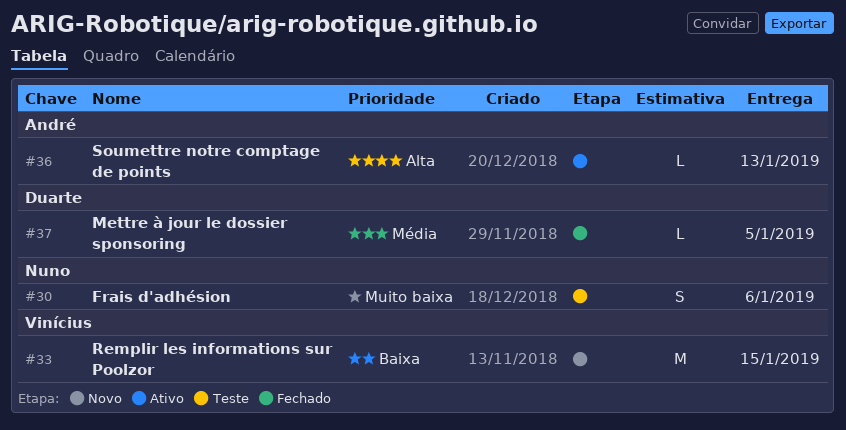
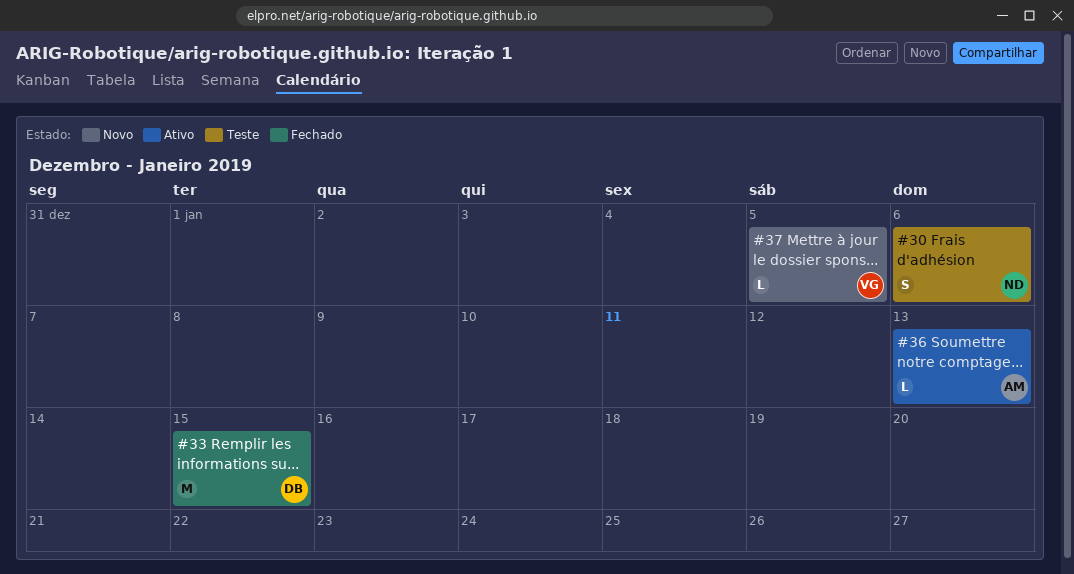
#33, status: Novo -> Fechado
#33, owner: Vinícius -> Duarte
#37, status: Fechado -> Novo
#37, owner: Duarte -> Vinícius

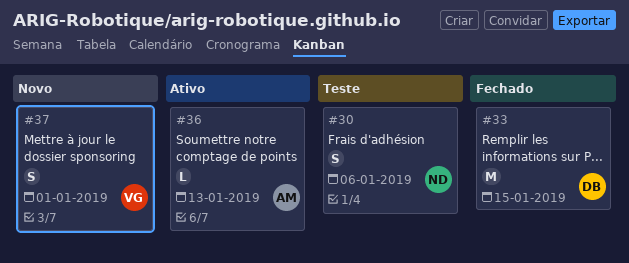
#37, estimate: L -> S
#37, due: Jan 5 -> Jan 1

